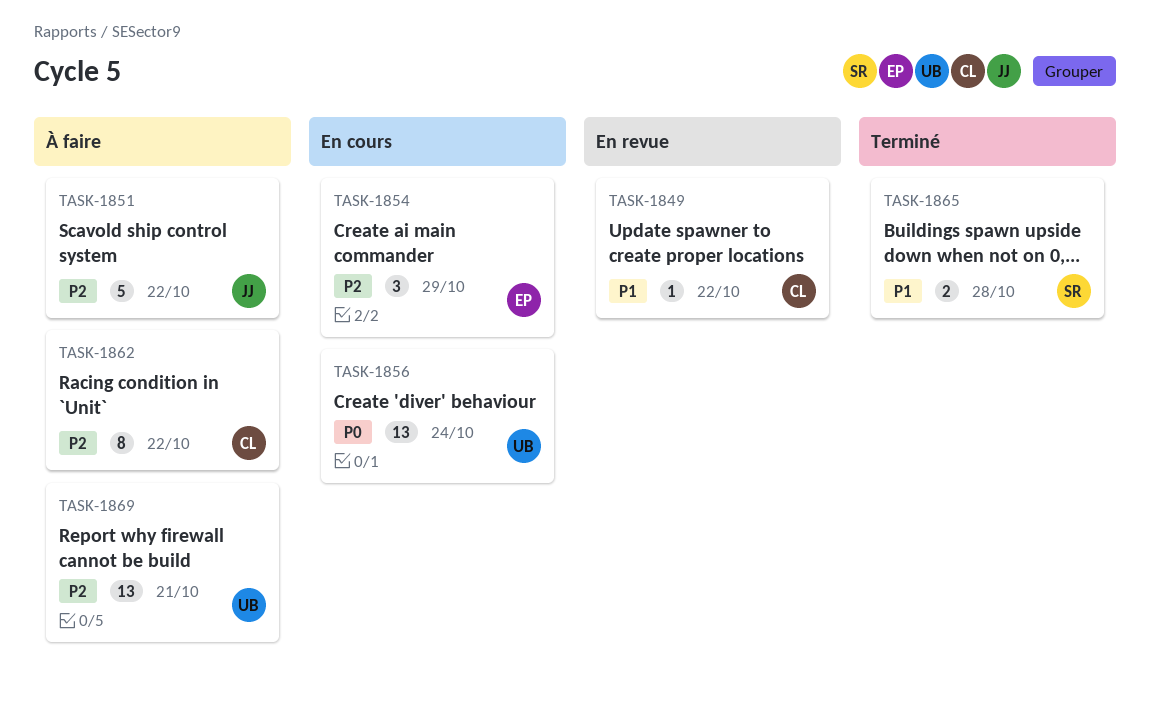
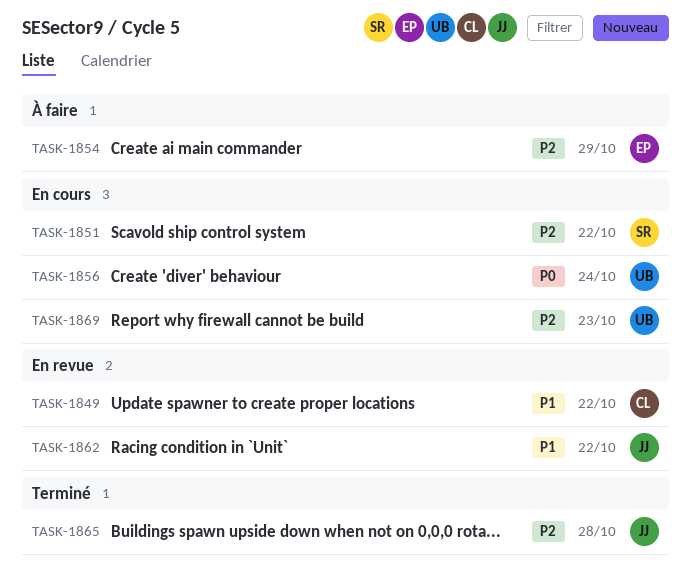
TASK-1851, status: À faire -> En cours
TASK-1851, owner: JJ -> SR
TASK-1854, status: En cours -> À faire
TASK-1862, status: À faire -> En revue
TASK-1862, owner: CL -> JJ
TASK-1862, priority: P2 -> P1
TASK-1865, owner: SR -> JJ
TASK-1865, priority: P1 -> P2
TASK-1869, status: À faire -> En cours
TASK-1869, due: Oct 21 -> Oct 23

